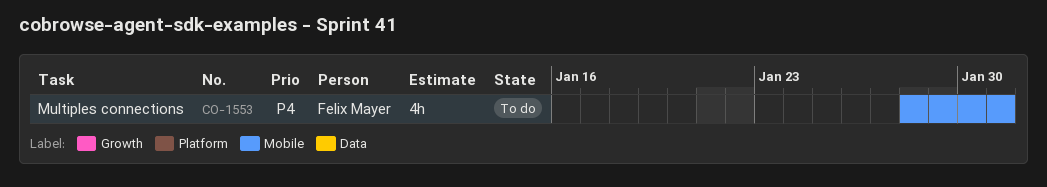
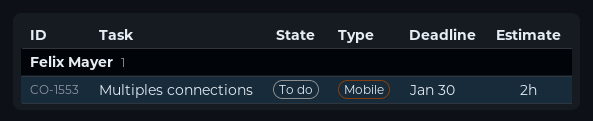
CO-1553, estimate: 4h -> 2h
CO-1553, due: Jan 31 -> Jan 30

